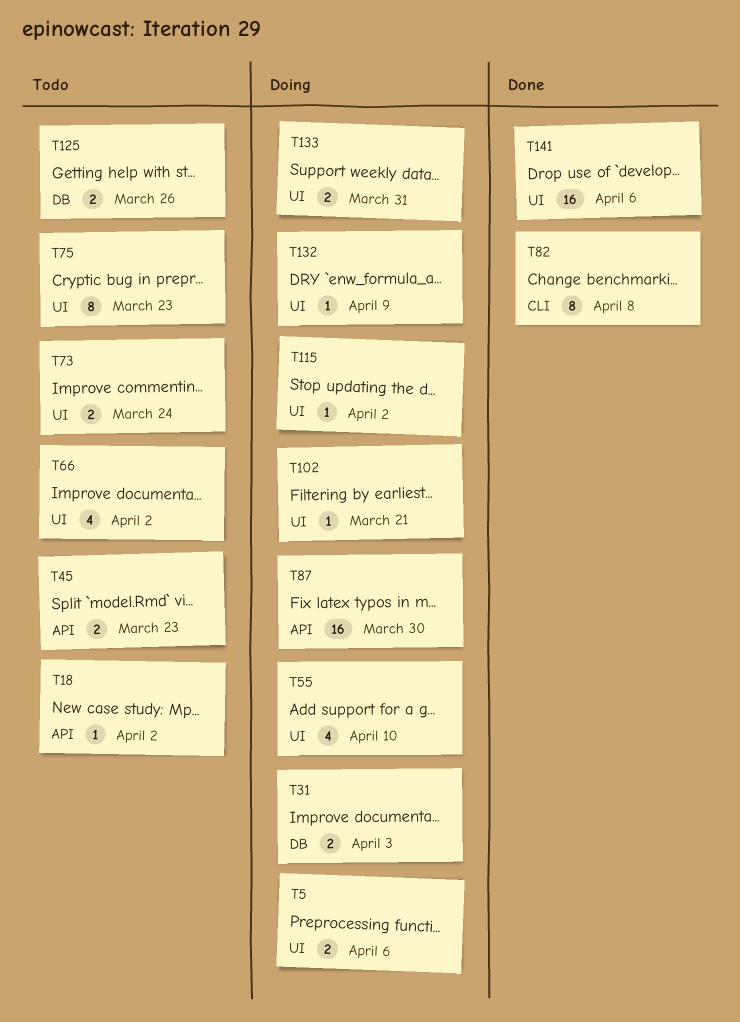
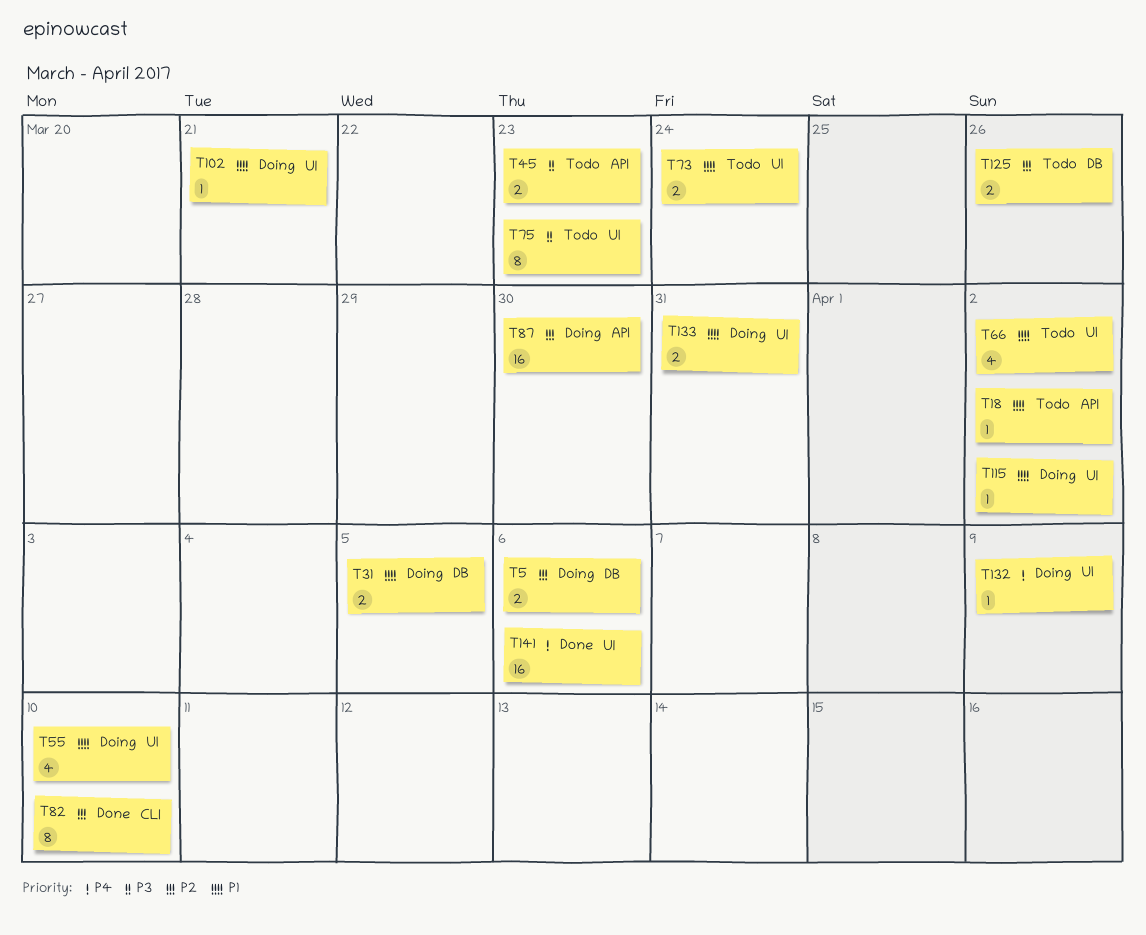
T5, label: UI -> DB
T31, due: Apr 3 -> Apr 5
T82, due: Apr 8 -> Apr 10

